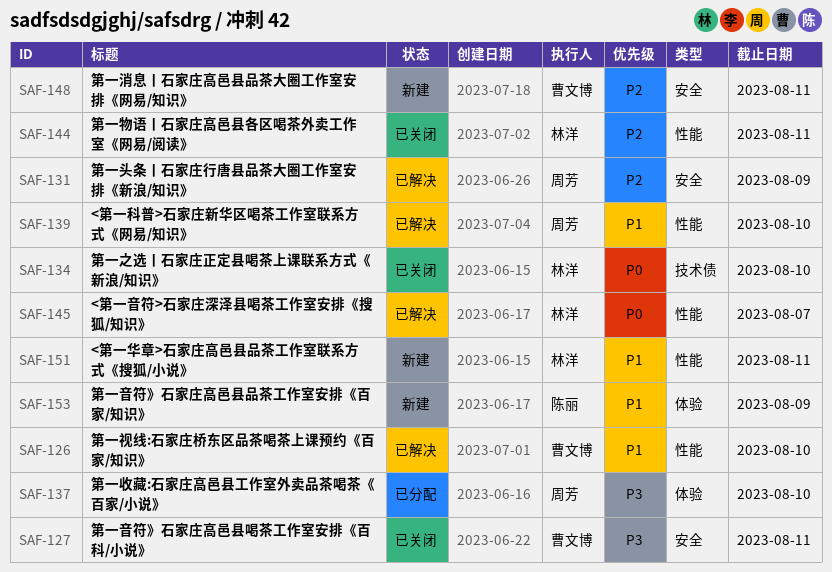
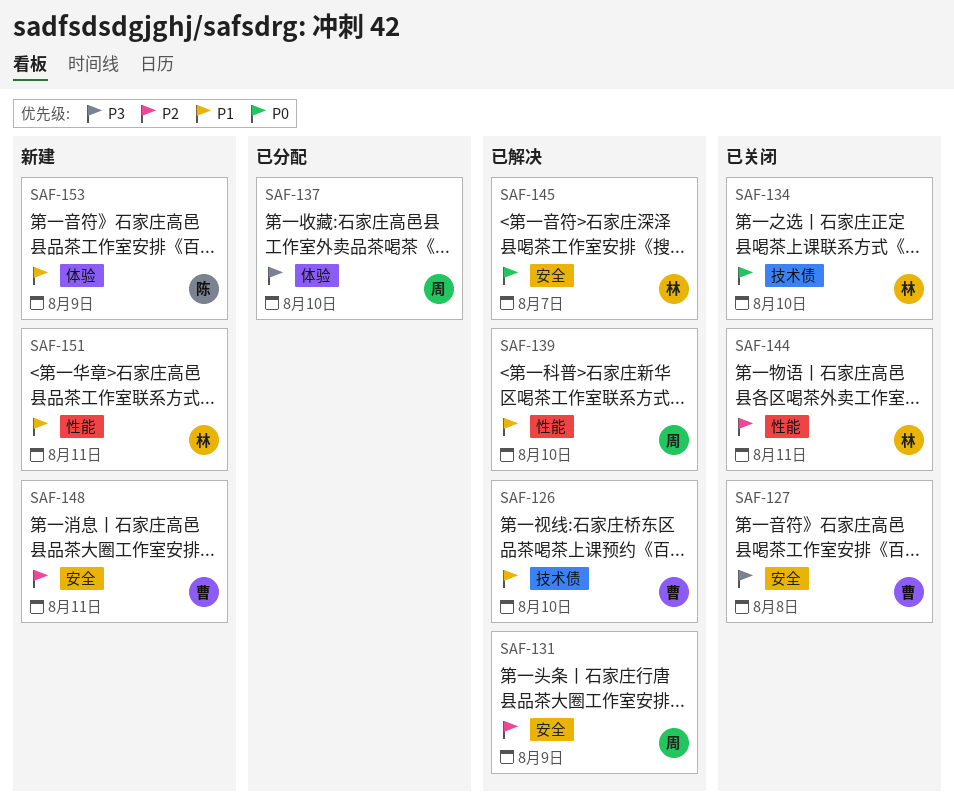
SAF-126, label: 性能 -> 技术债
SAF-127, due: Aug 11 -> Aug 8
SAF-145, label: 性能 -> 安全

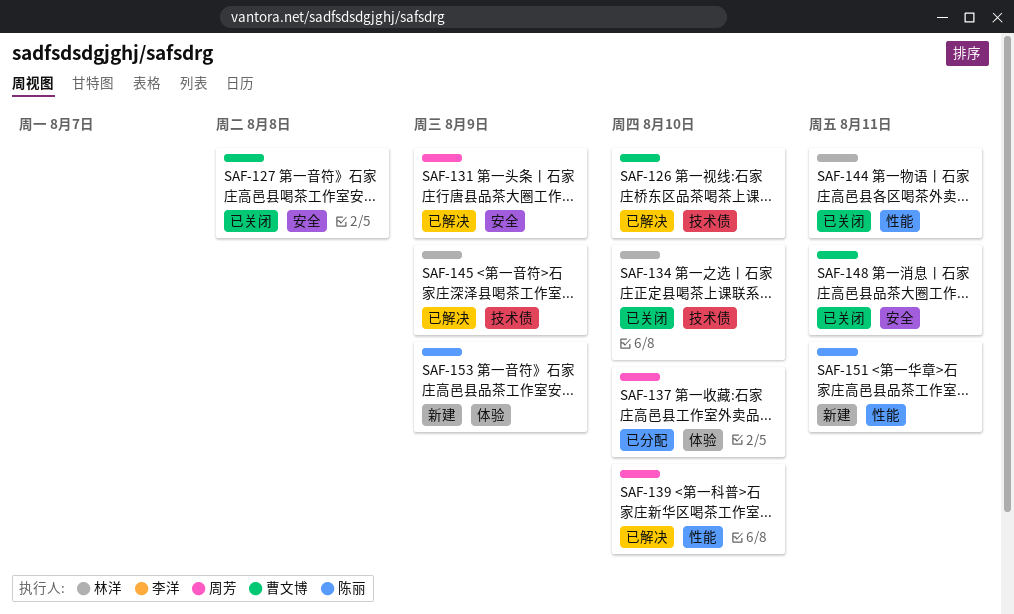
SAF-145, label: 安全 -> 技术债
SAF-145, due: Aug 7 -> Aug 9
SAF-148, status: 新建 -> 已关闭
SAF-151, owner: 林洋 -> 陈丽

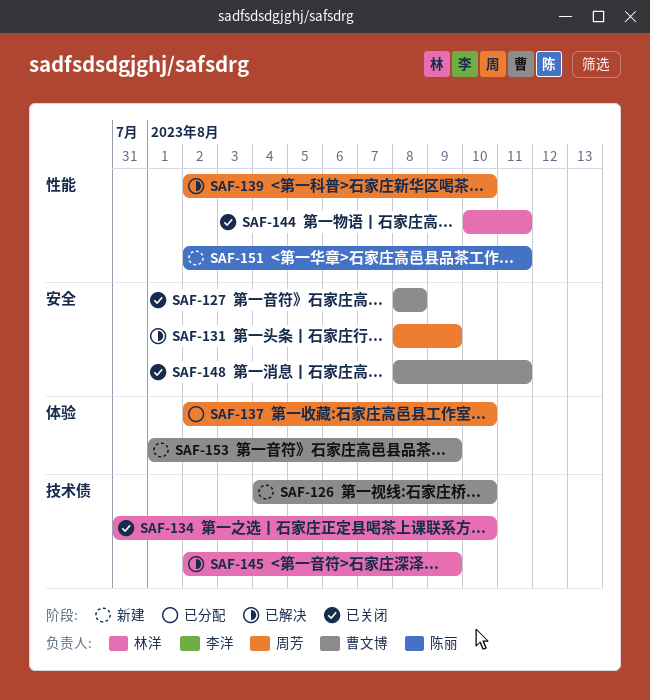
SAF-126, status: 已解决 -> 新建
SAF-153, owner: 陈丽 -> 曹文博

